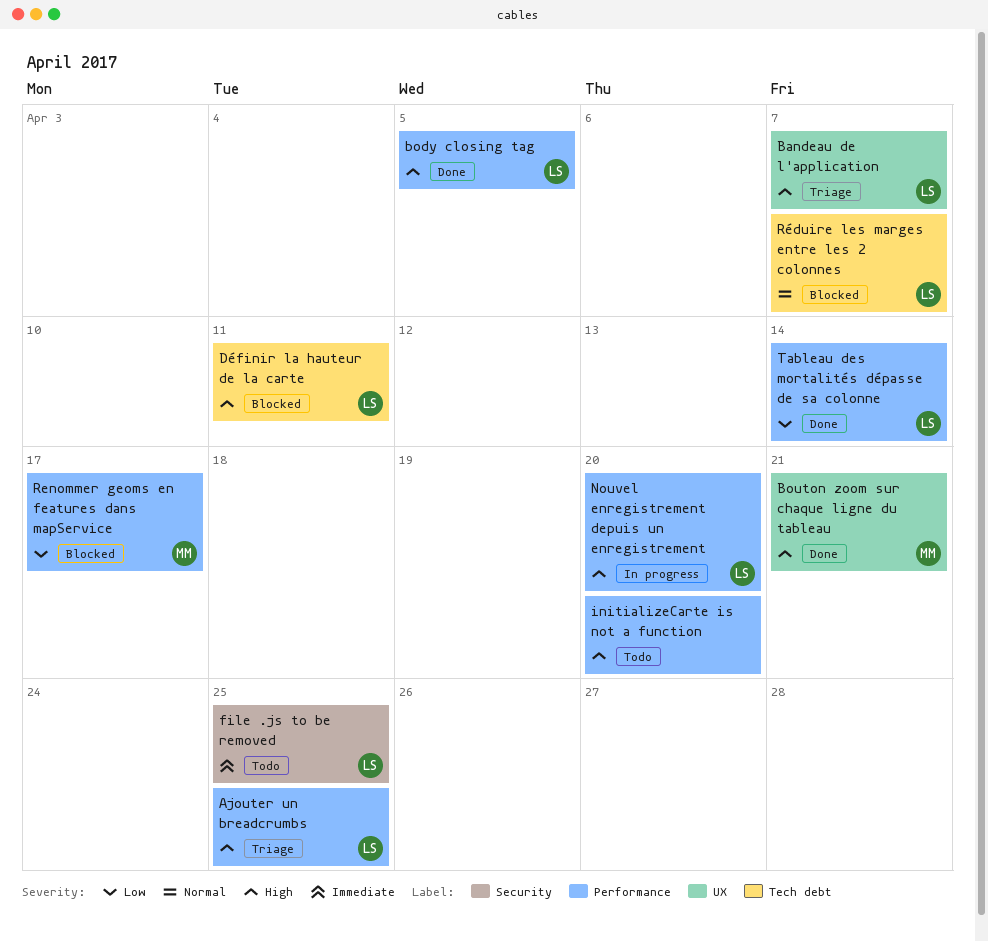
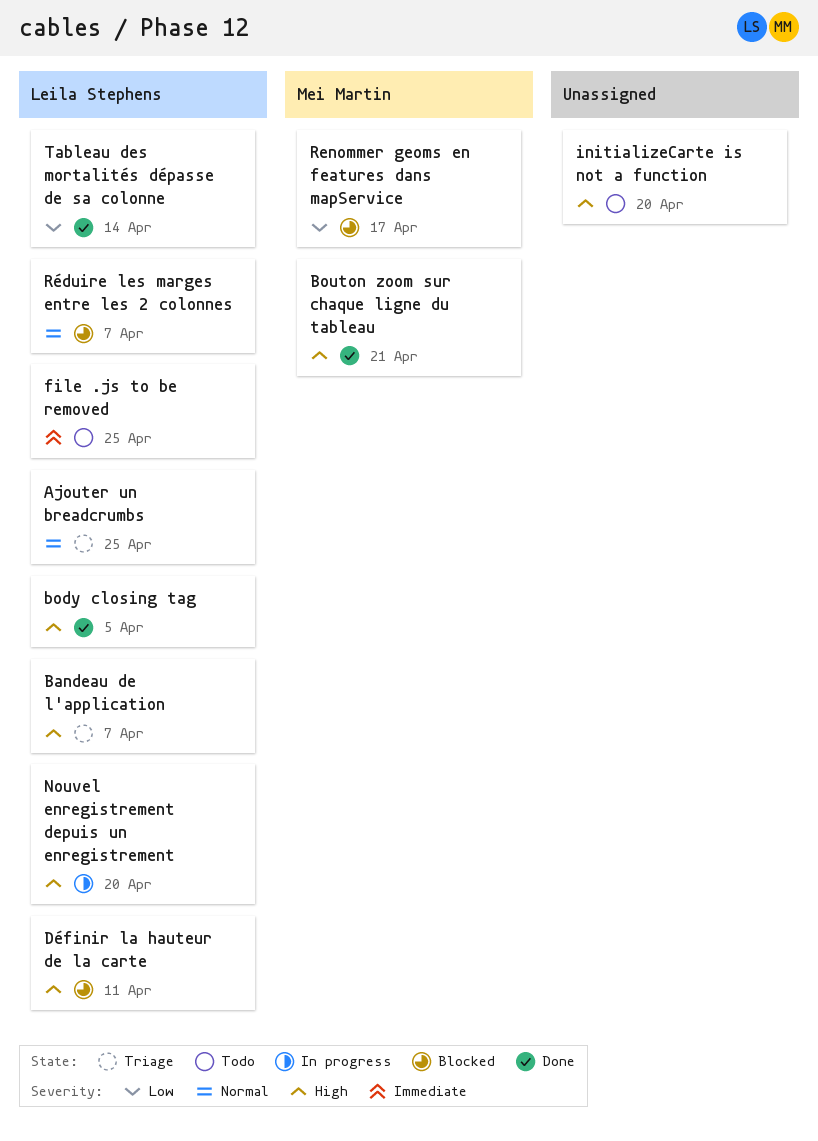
Ajouter un breadcrumbs, priority: High -> Normal

